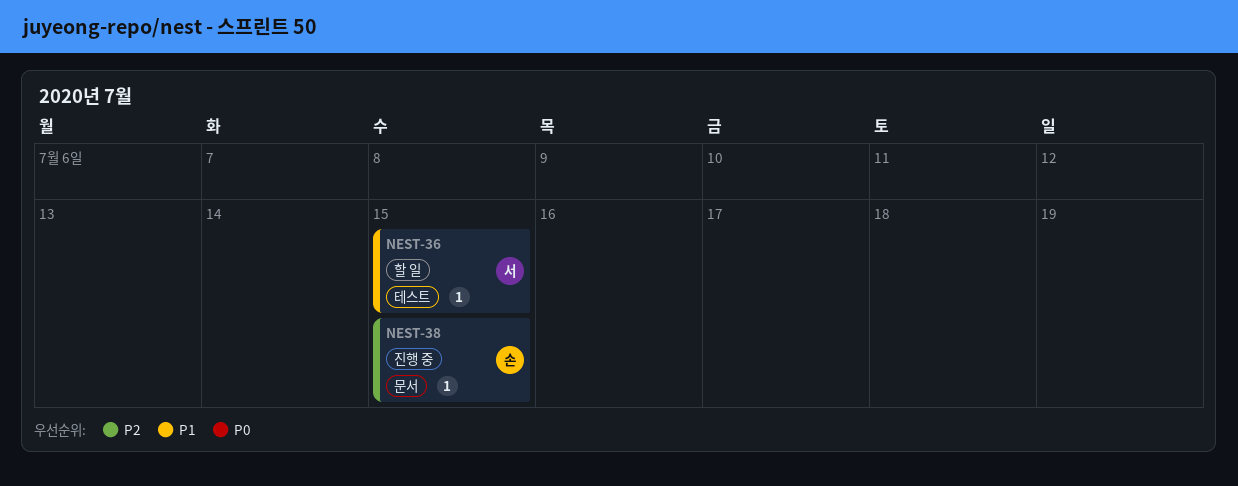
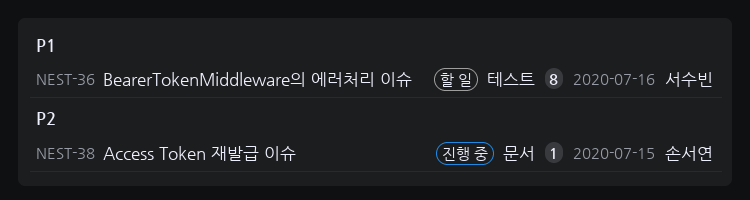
NEST-36, estimate: 1 -> 8
NEST-36, due: Jul 15 -> Jul 16

